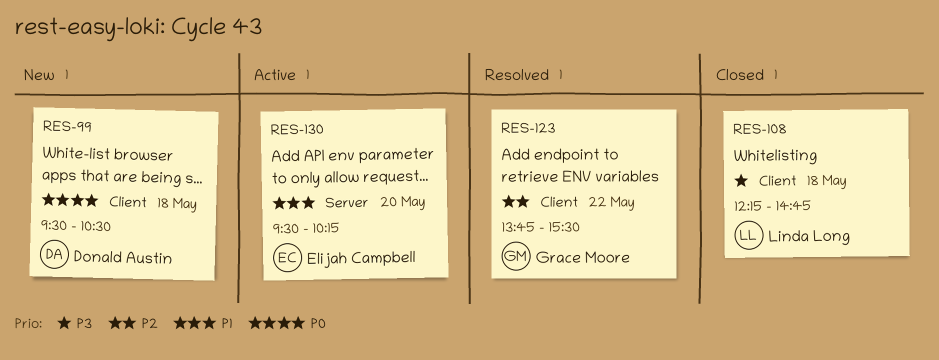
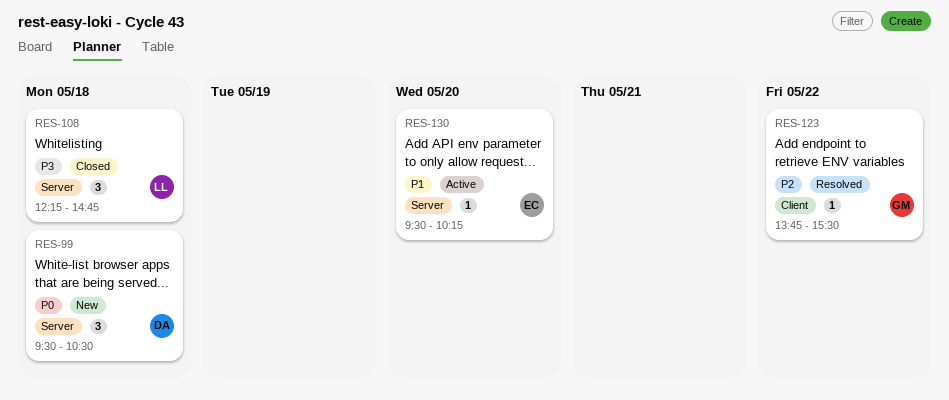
RES-99, label: Client -> Server
RES-108, label: Client -> Server

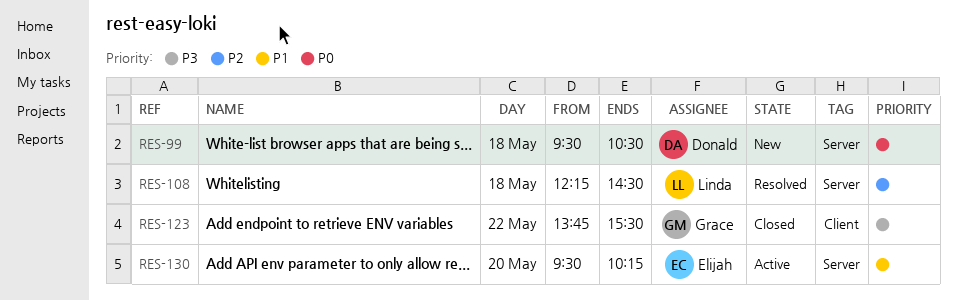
RES-108, status: Closed -> Resolved
RES-108, priority: P3 -> P2
RES-108, ends: 14:45 -> 14:30
RES-123, status: Resolved -> Closed
RES-123, priority: P2 -> P3

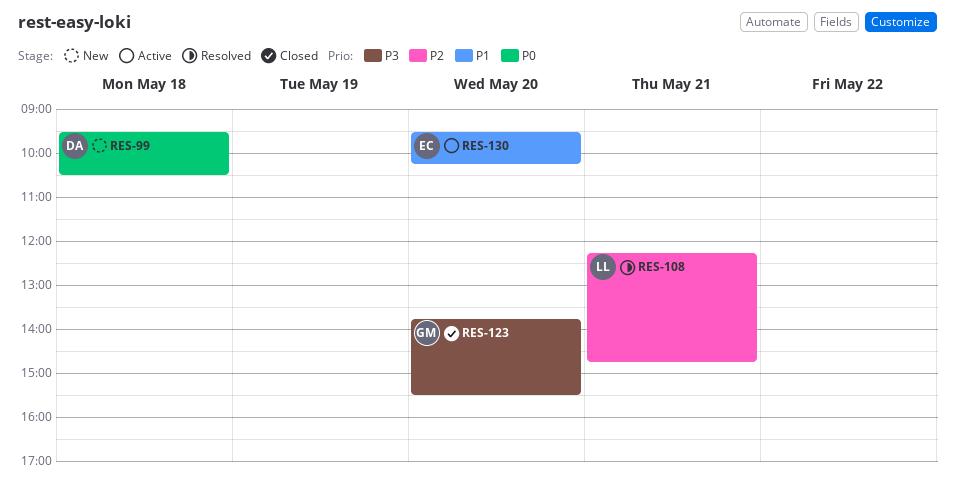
RES-108, day: May 18 -> May 21
RES-108, ends: 14:30 -> 14:45
RES-123, day: May 22 -> May 20

